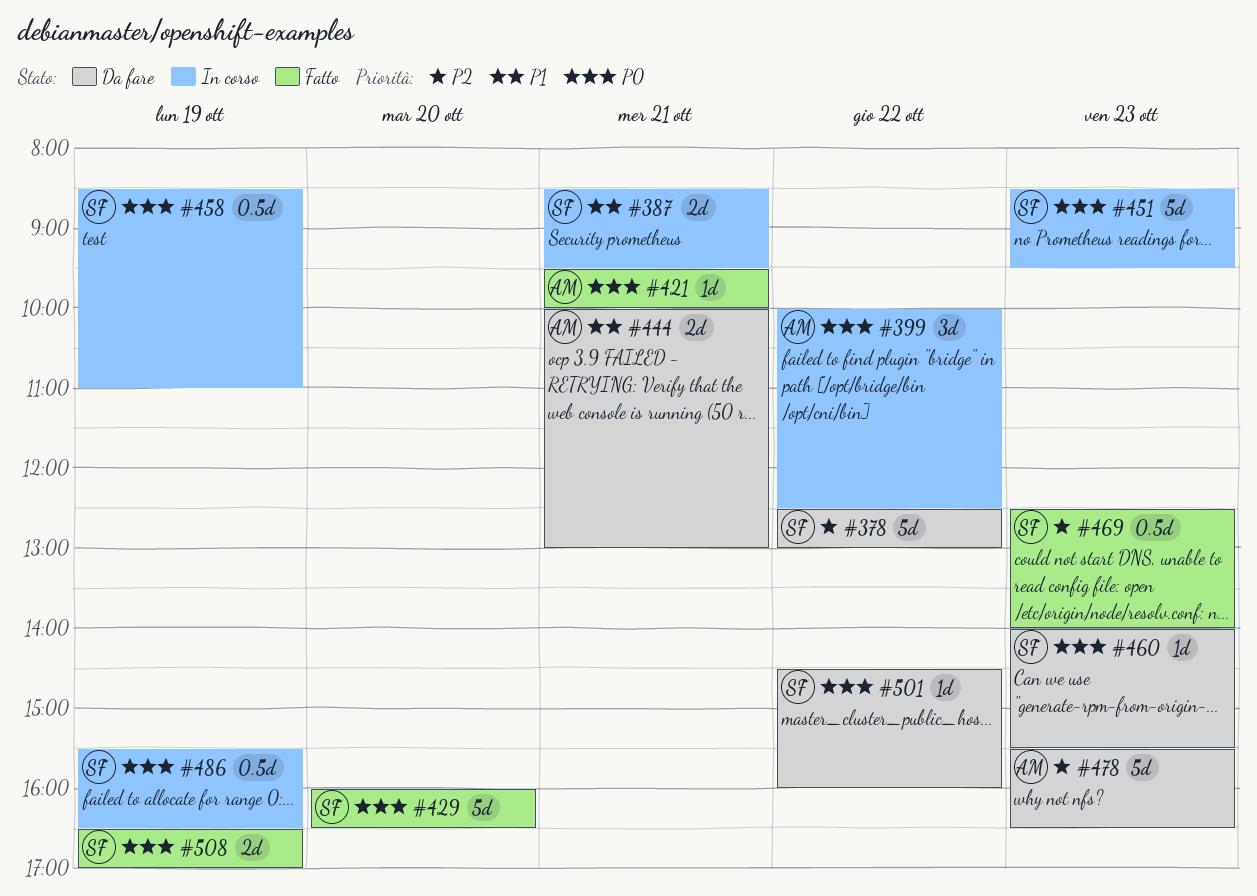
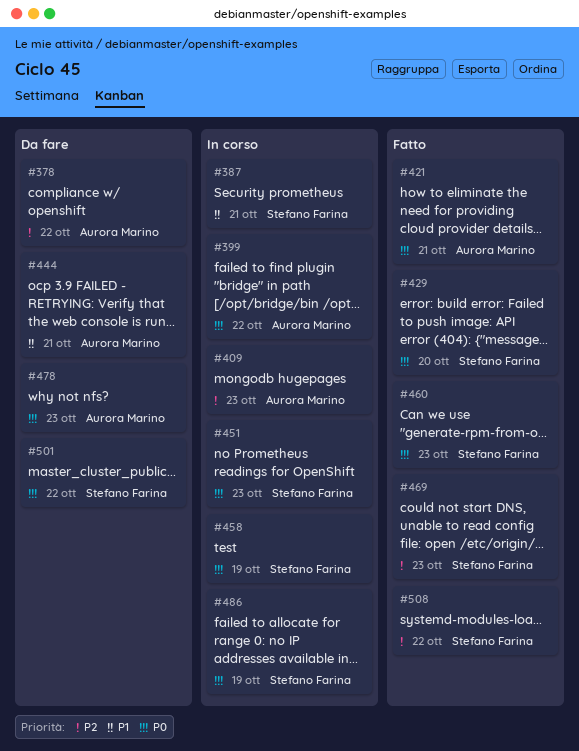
#378, owner: Stefano Farina -> Aurora Marino
#409: none -> present
#460, status: Da fare -> Fatto
#478, priority: P2 -> P0
#508, priority: P0 -> P2
#508, day: Oct 19 -> Oct 22

